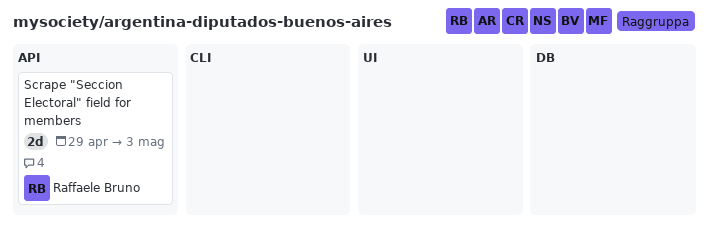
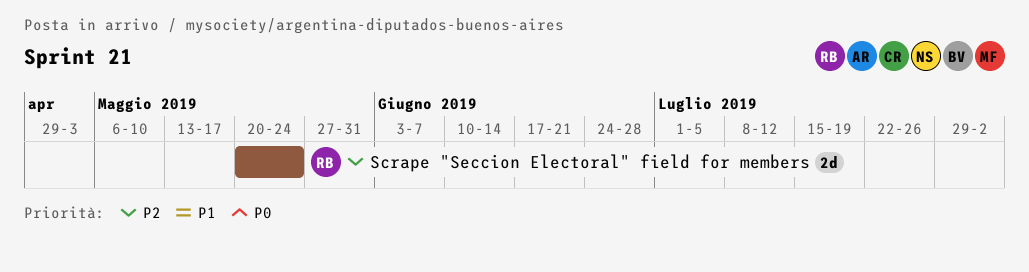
Scrape "Seccion Electoral" field for members, start: Apr 29 -> May 20
Scrape "Seccion Electoral" field for members, due: May 3 -> May 24

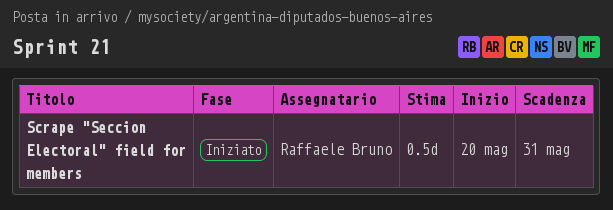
Scrape "Seccion Electoral" field for members, estimate: 2d -> 0.5d
Scrape "Seccion Electoral" field for members, due: May 24 -> May 31

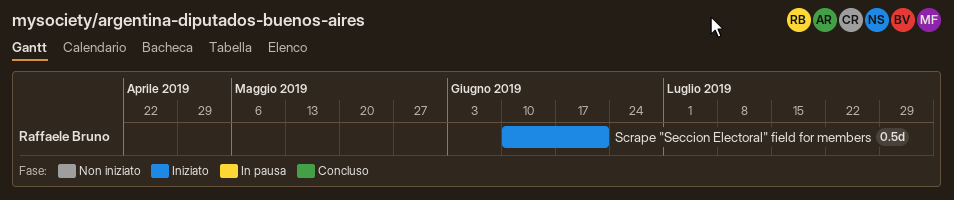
Scrape "Seccion Electoral" field for members, start: May 20 -> Jun 10
Scrape "Seccion Electoral" field for members, due: May 31 -> Jun 21

